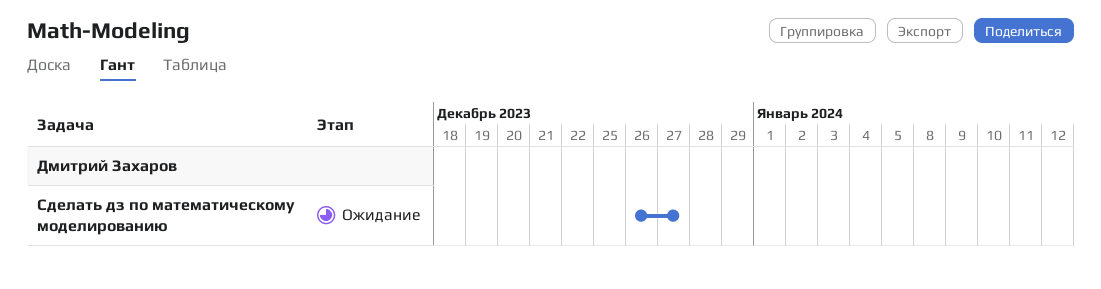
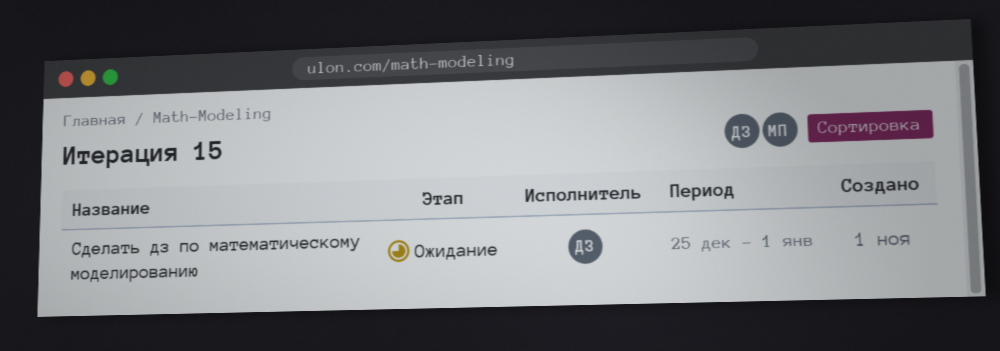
Сделать дз по математическому моделированию, start: Dec 26 -> Dec 25
Сделать дз по математическому моделированию, due: Dec 27 -> Jan 1

